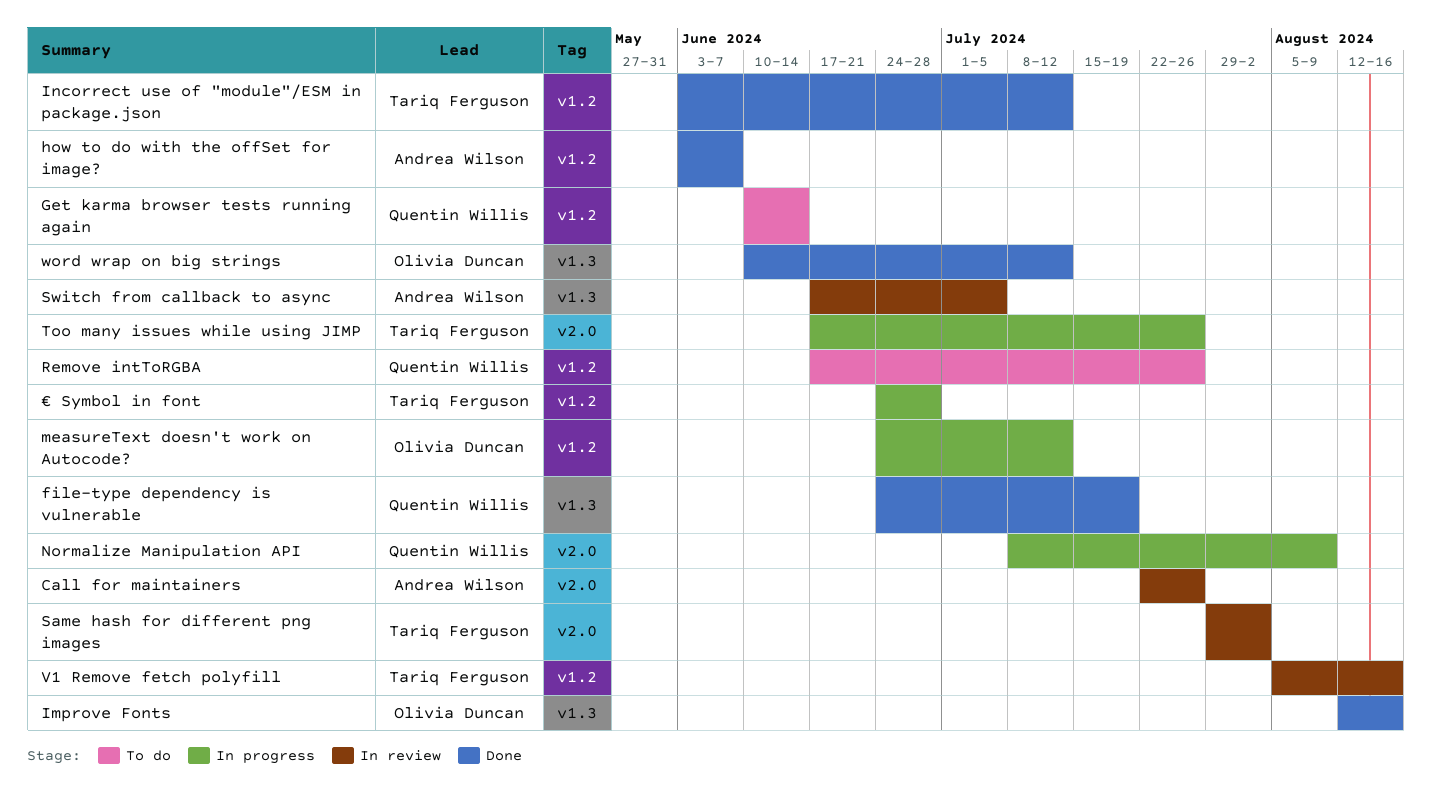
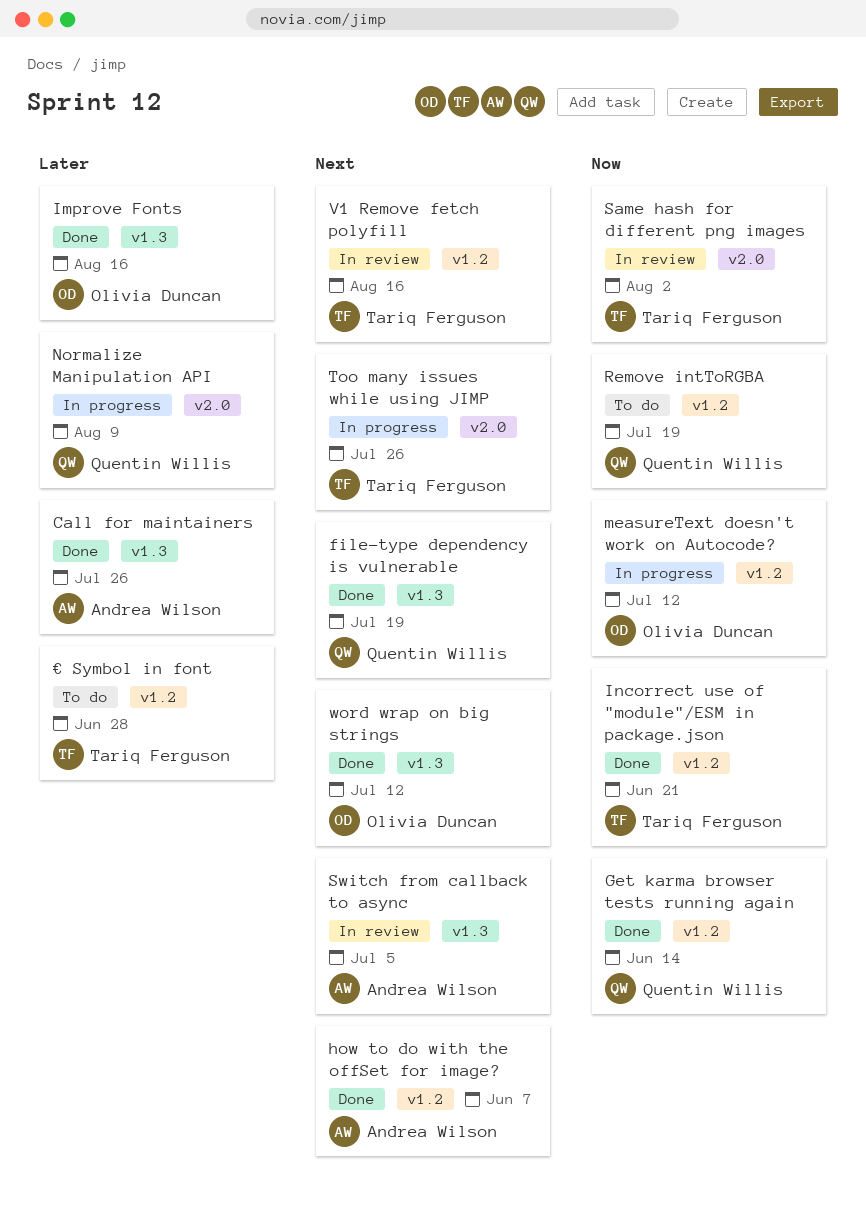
Call for maintainers, status: In review -> Done
Call for maintainers, label: v2.0 -> v1.3
Get karma browser tests running again, status: To do -> Done
Incorrect use of "module"/ESM in package.json, due: Jul 12 -> Jun 21
Remove intToRGBA, due: Jul 26 -> Jul 19
€ Symbol in font, status: In progress -> To do

